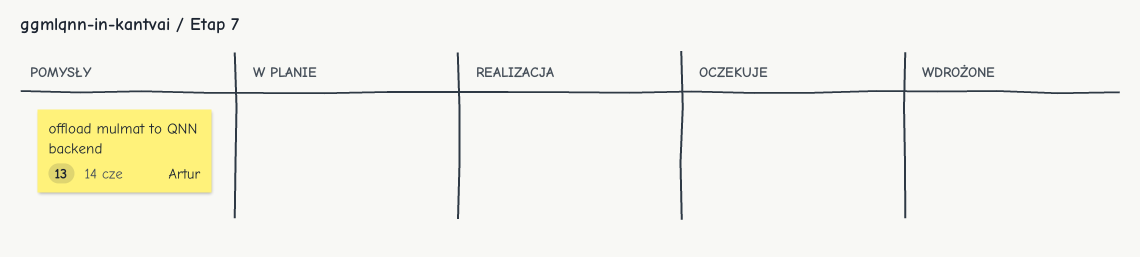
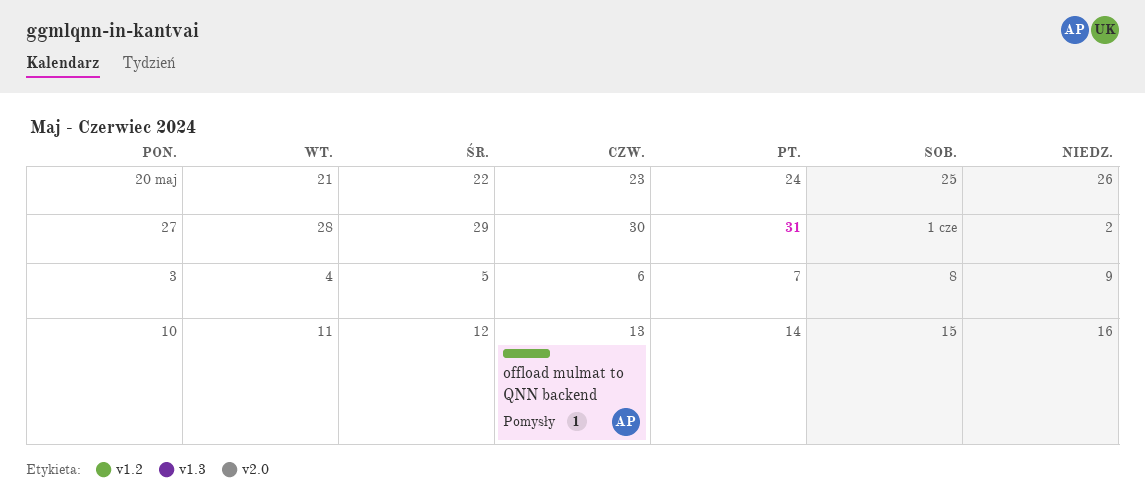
offload mulmat to QNN backend, estimate: 13 -> 1
offload mulmat to QNN backend, due: Jun 14 -> Jun 13

